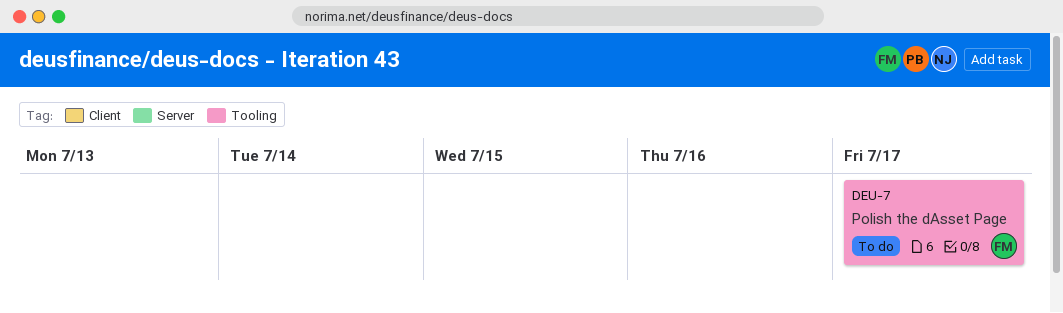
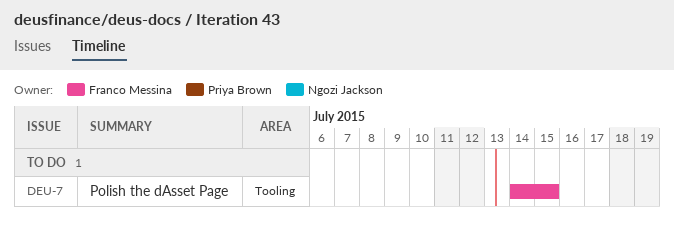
DEU-7, due: Jul 17 -> Jul 15

